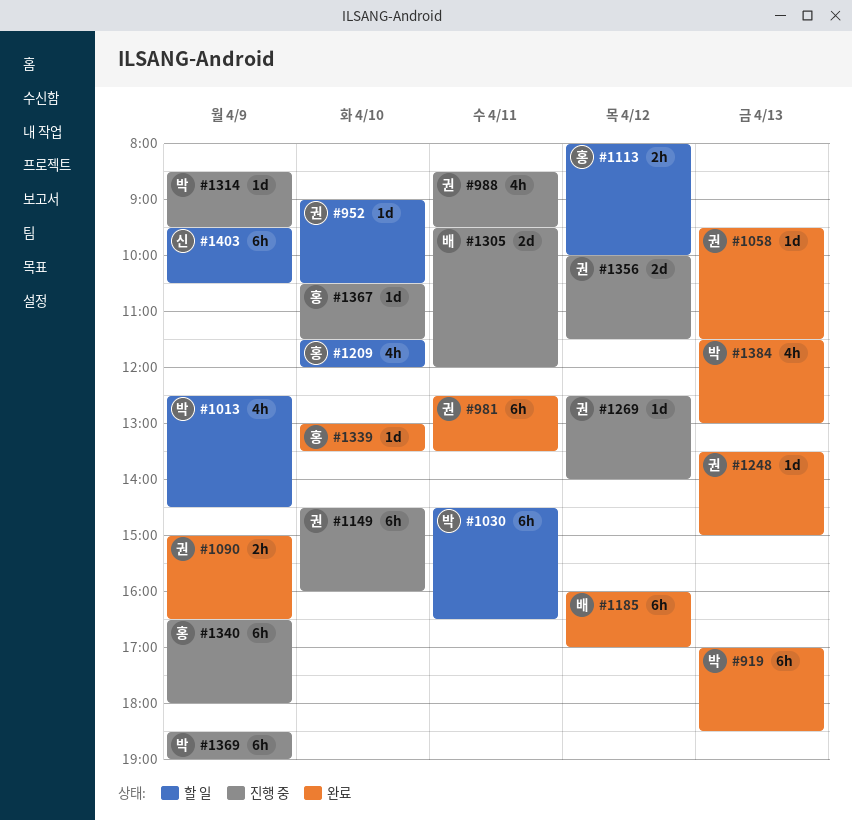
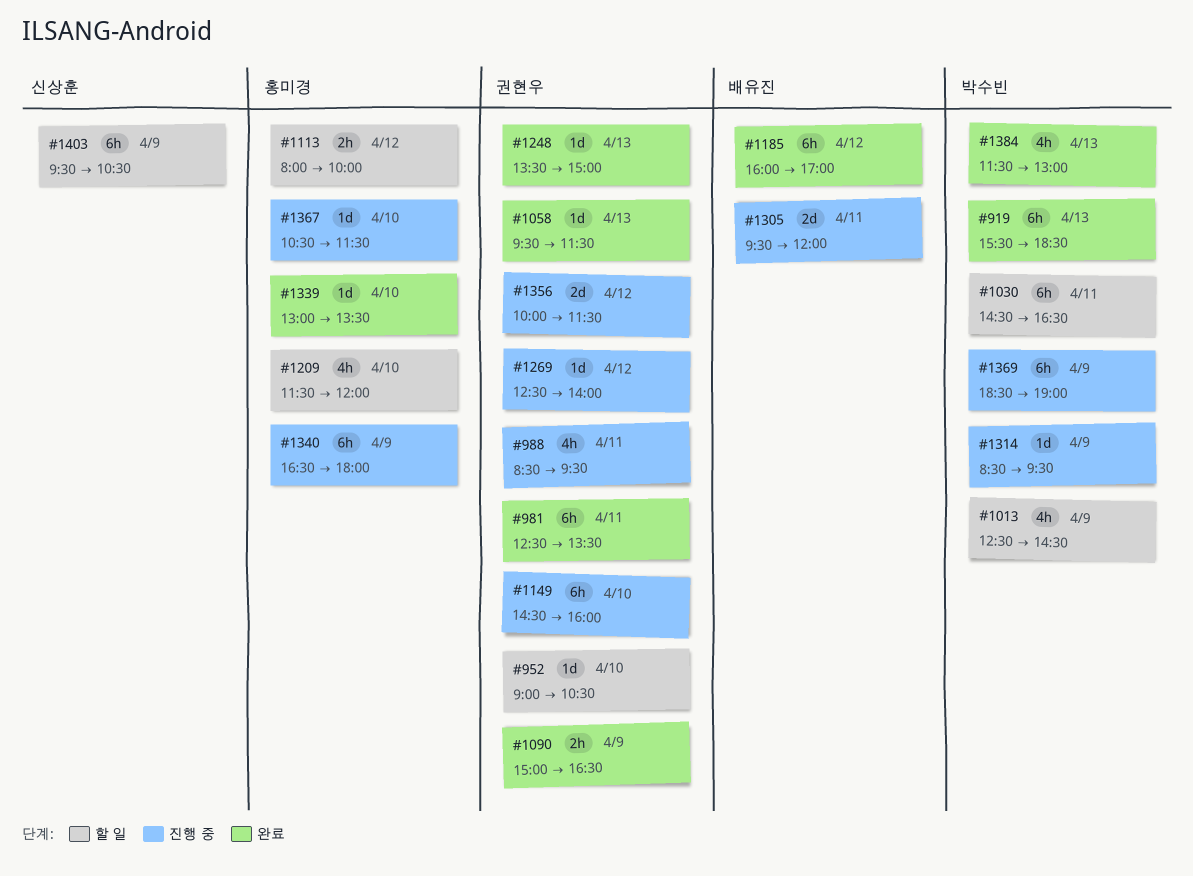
#919, begins: 17:00 -> 15:30

